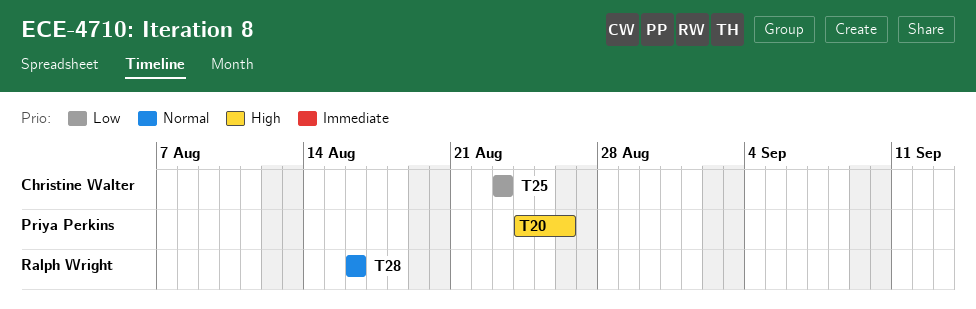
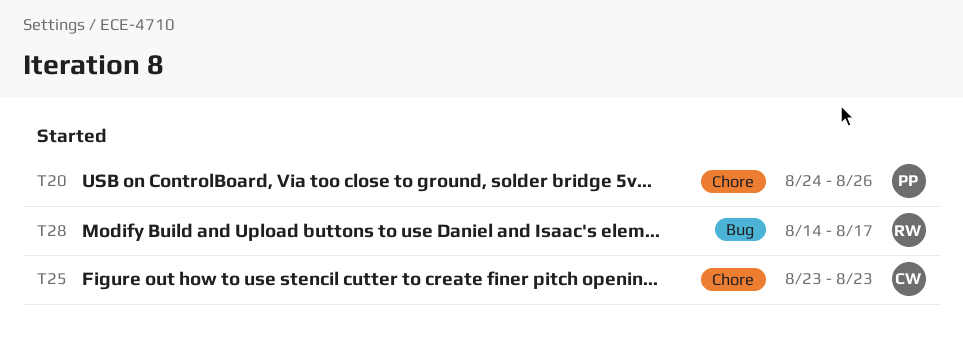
T28, start: Aug 16 -> Aug 14
T28, due: Aug 16 -> Aug 17

